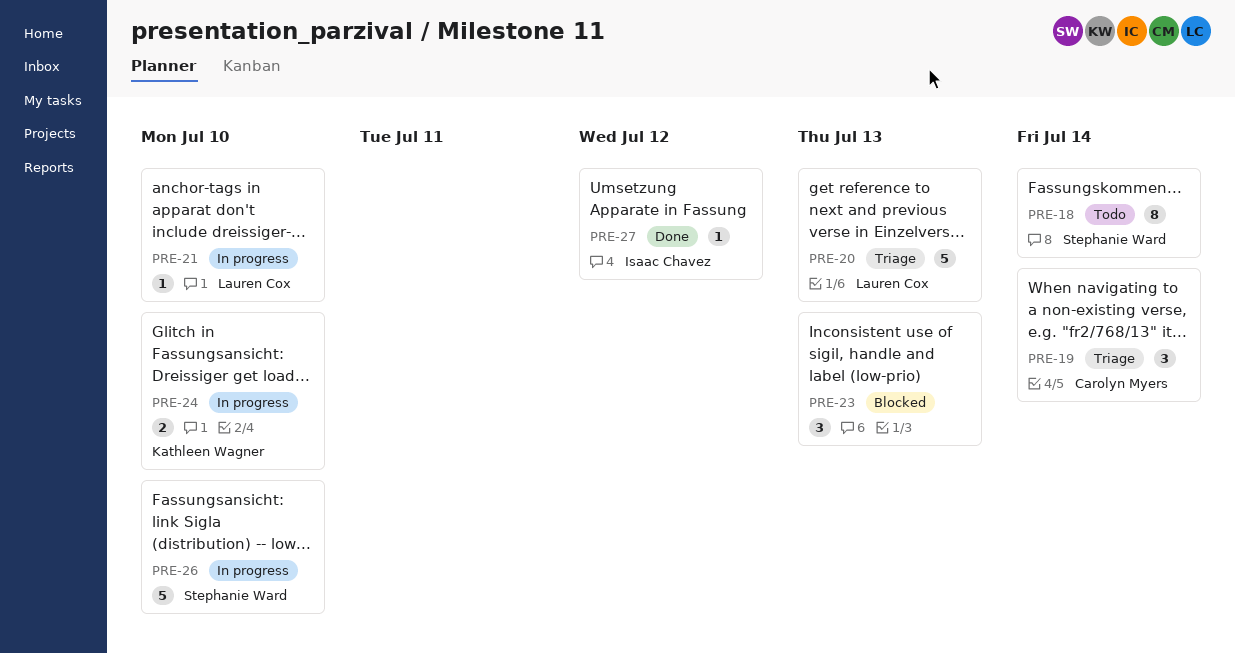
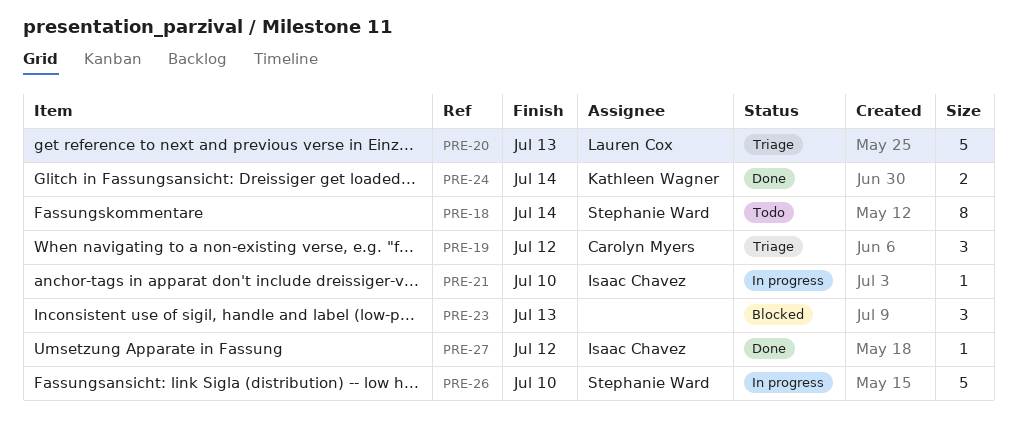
PRE-19, due: Jul 14 -> Jul 12
PRE-21, owner: Lauren Cox -> Isaac Chavez
PRE-24, status: In progress -> Done
PRE-24, due: Jul 10 -> Jul 14

